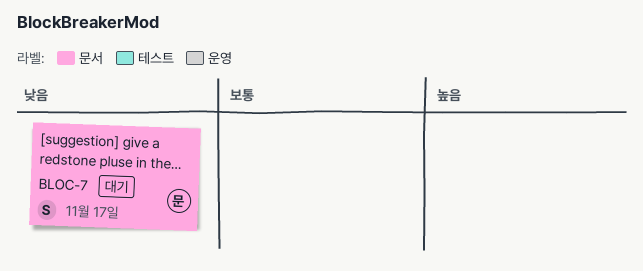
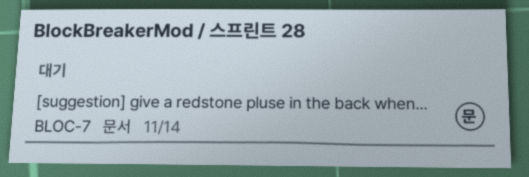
BLOC-7, due: Nov 17 -> Nov 14

